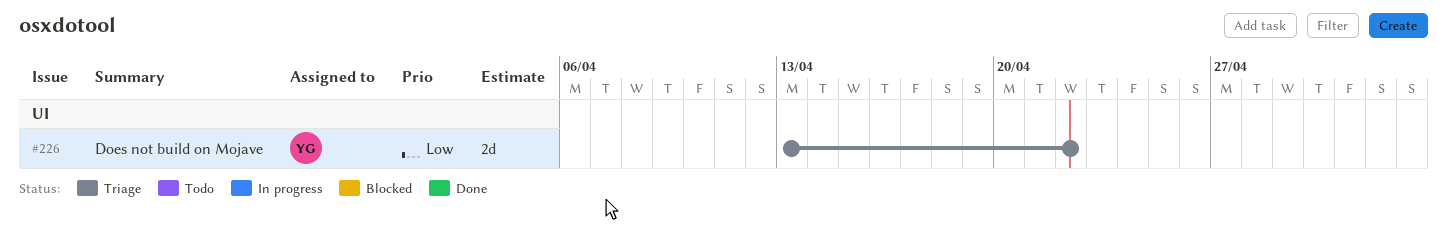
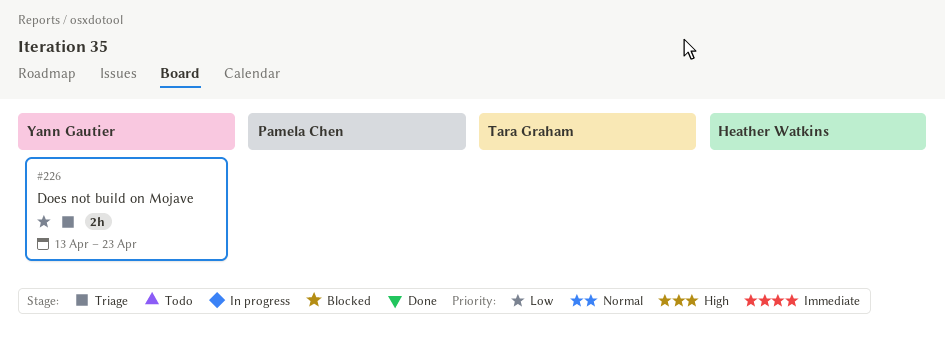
#226, estimate: 2d -> 2h
#226, due: Apr 22 -> Apr 23

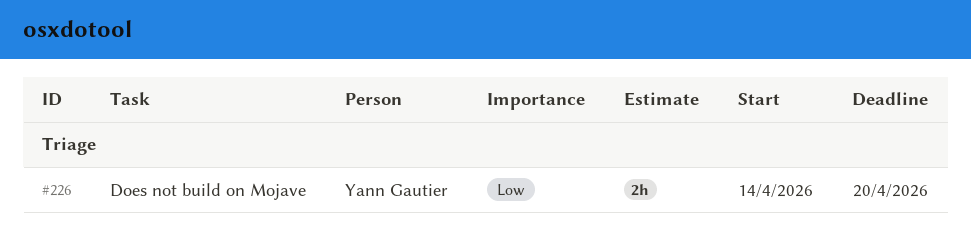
#226, start: Apr 13 -> Apr 14
#226, due: Apr 23 -> Apr 20

